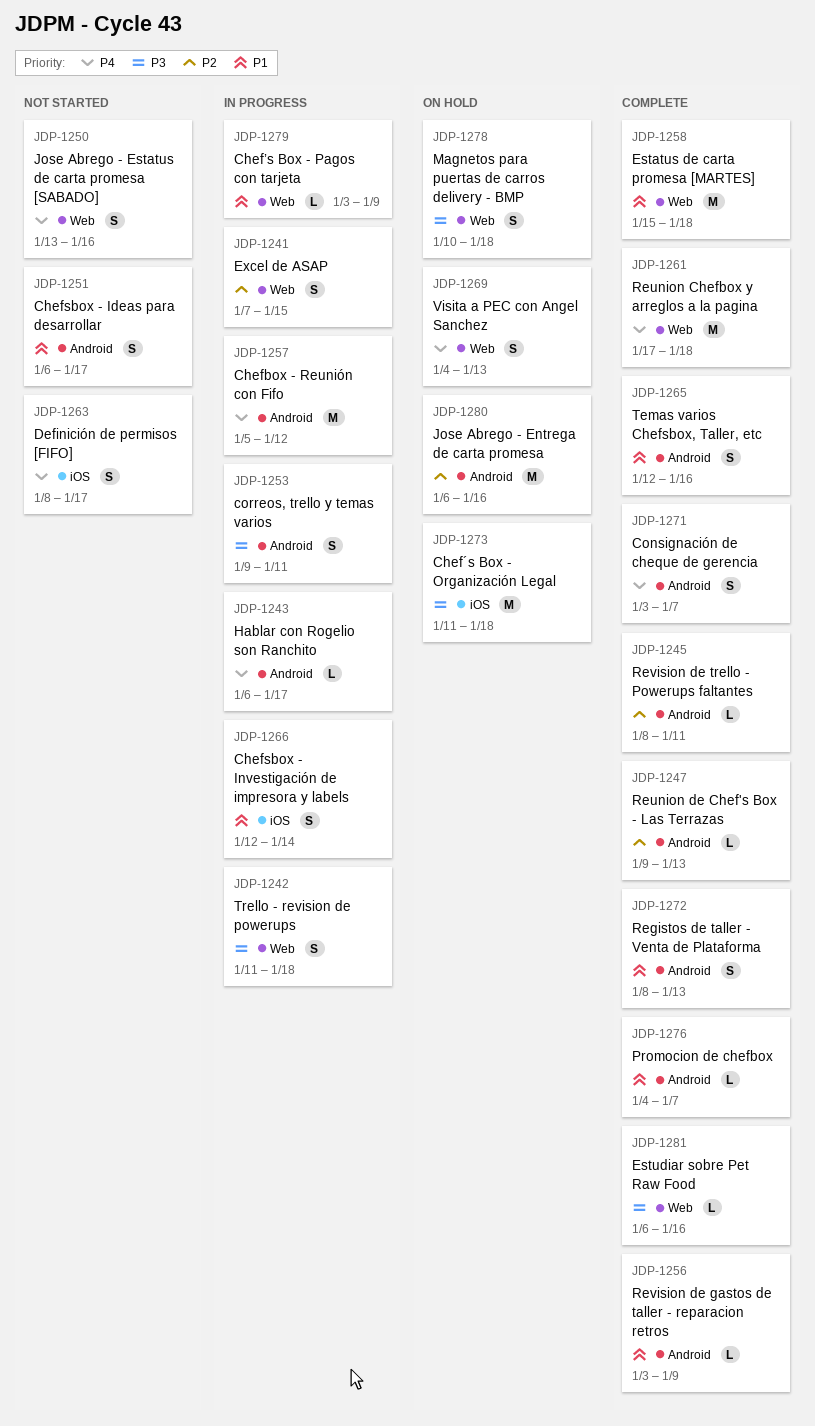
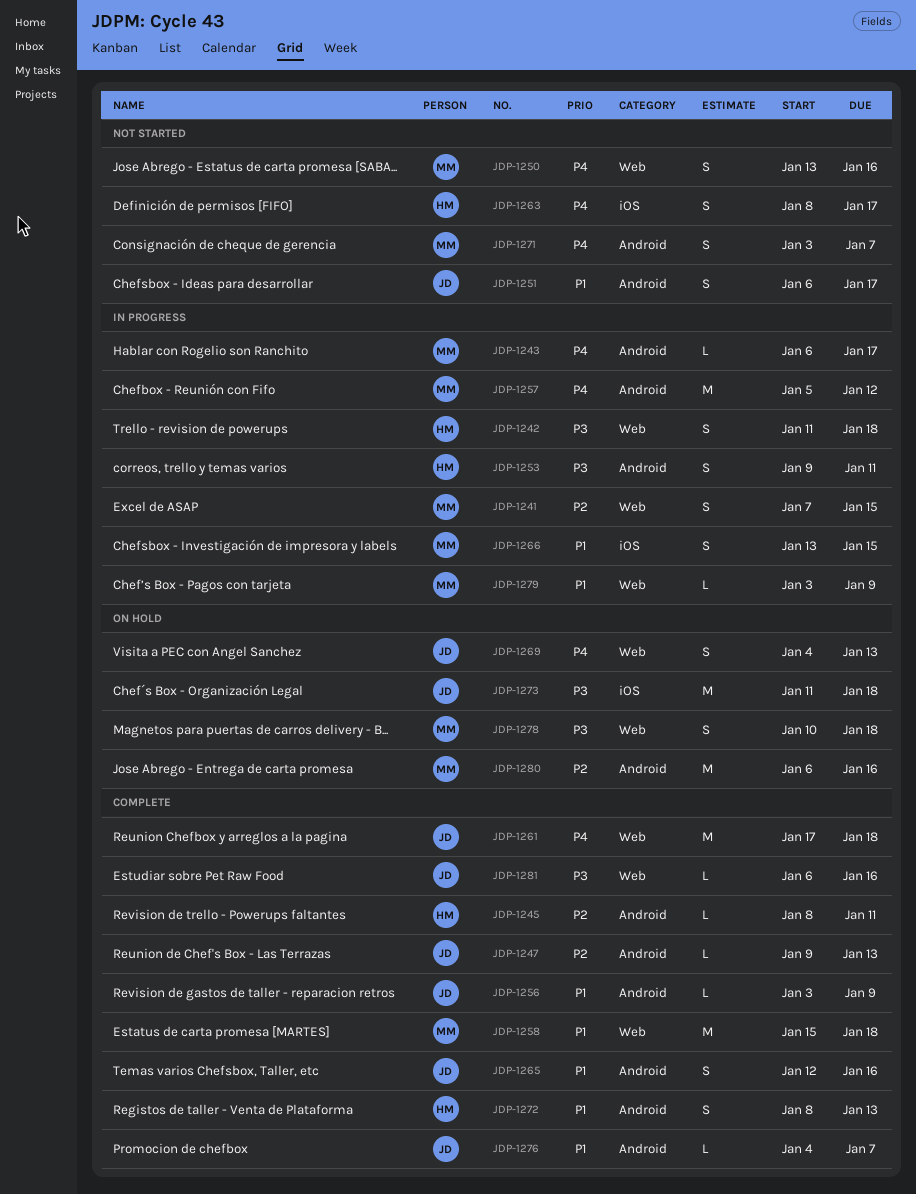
JDP-1266, start: Jan 12 -> Jan 13
JDP-1266, due: Jan 14 -> Jan 15
JDP-1271, status: Complete -> Not started

